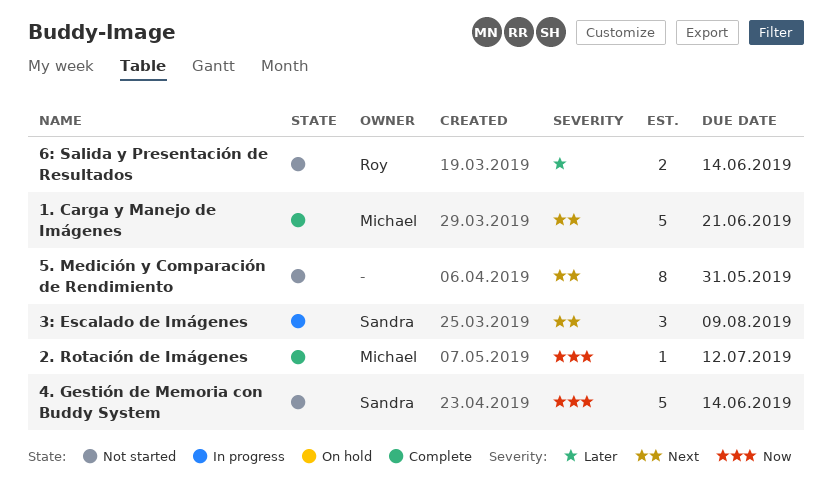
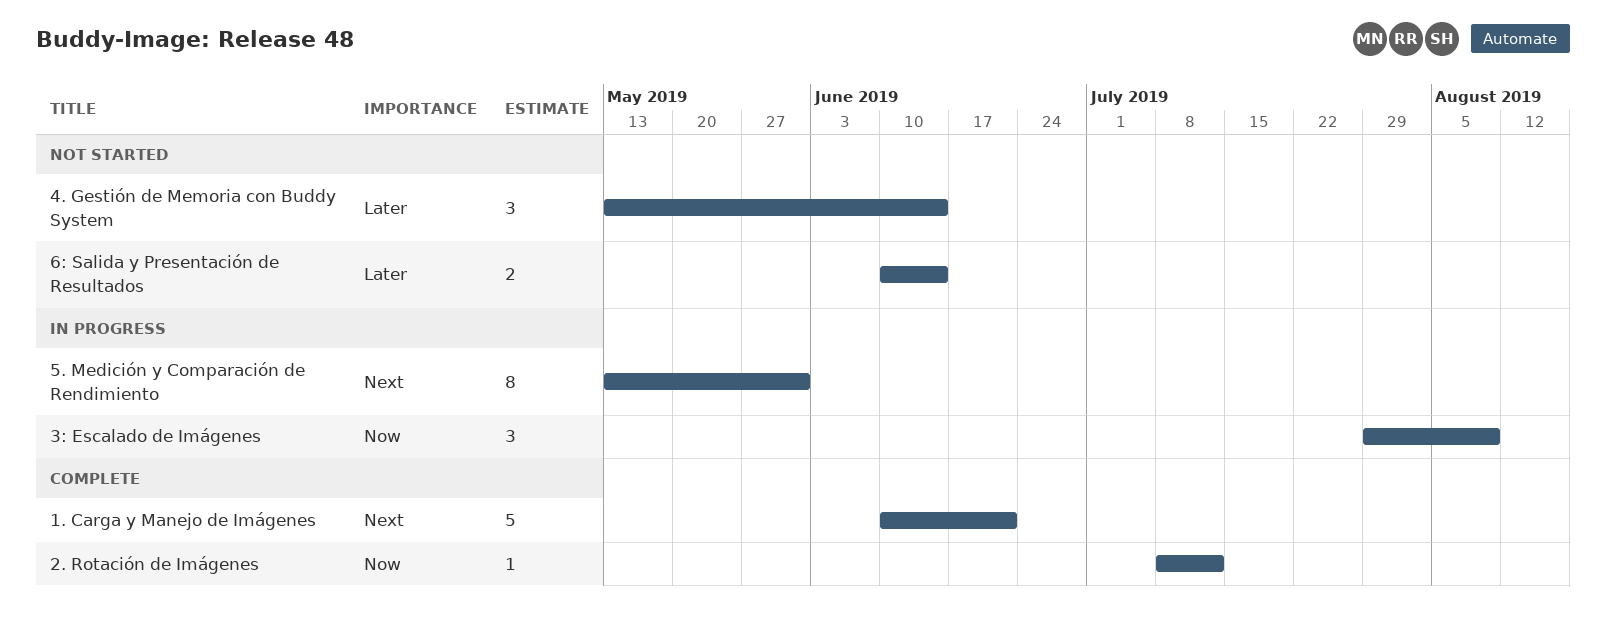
3: Escalado de Imágenes, priority: Next -> Now
4. Gestión de Memoria con Buddy System, priority: Now -> Later
4. Gestión de Memoria con Buddy System, estimate: 5 -> 3
5. Medición y Comparación de Rendimiento, status: Not started -> In progress

